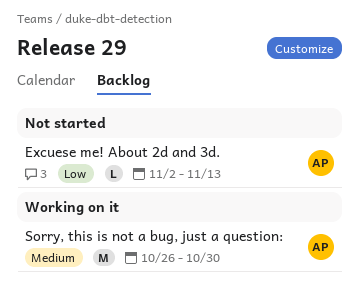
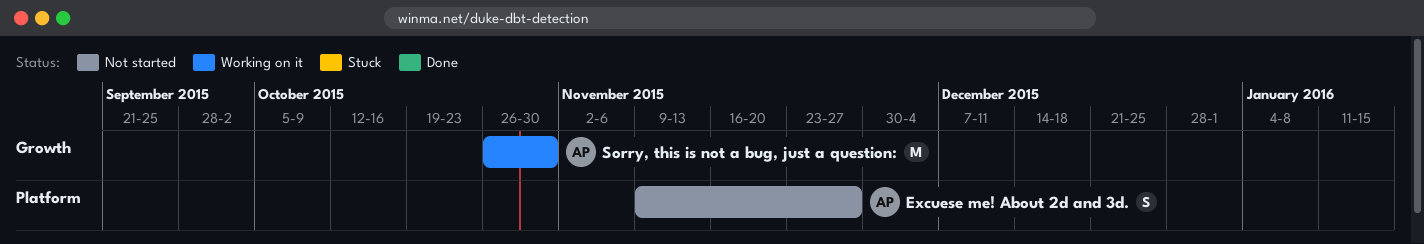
Excuese me! About 2d and 3d., estimate: L -> S
Excuese me! About 2d and 3d., start: Nov 2 -> Nov 9
Excuese me! About 2d and 3d., due: Nov 13 -> Nov 27

